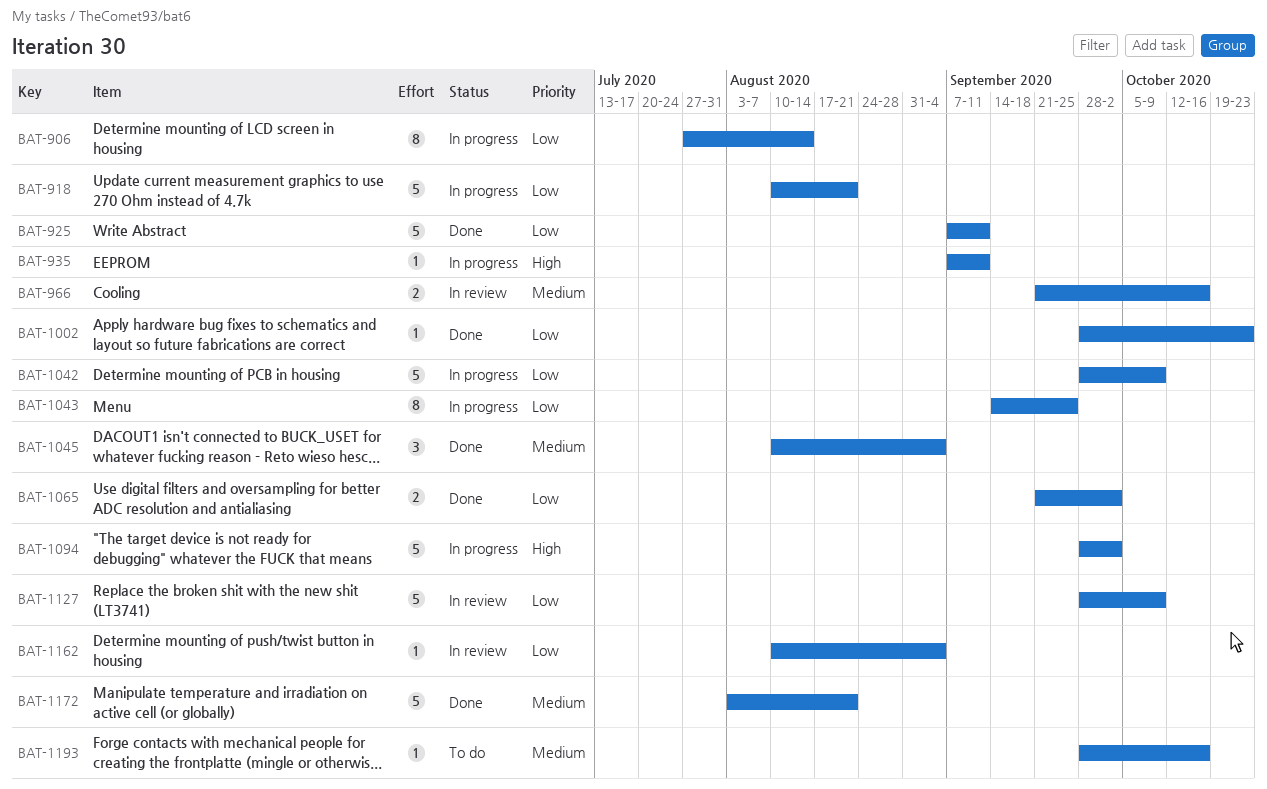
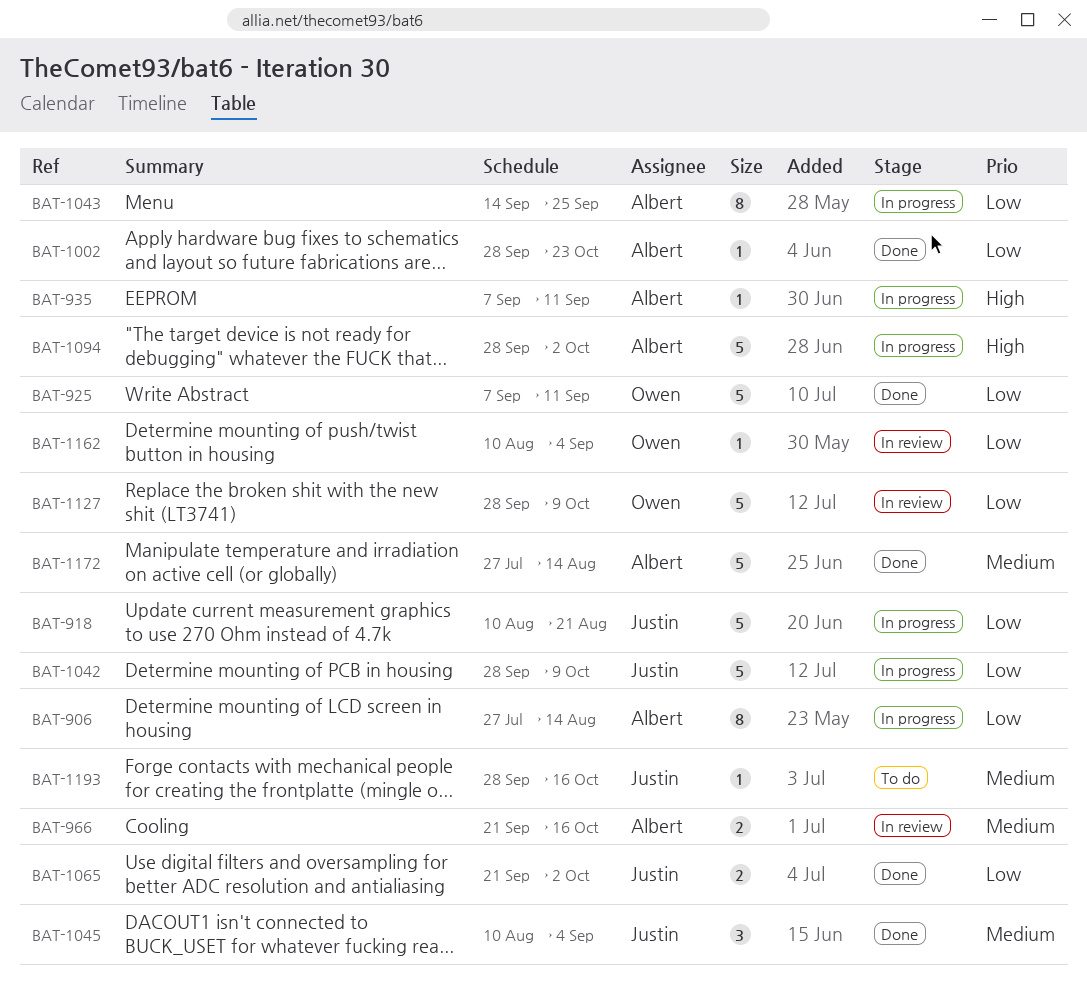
BAT-1172, start: Aug 3 -> Jul 27
BAT-1172, due: Aug 21 -> Aug 14

